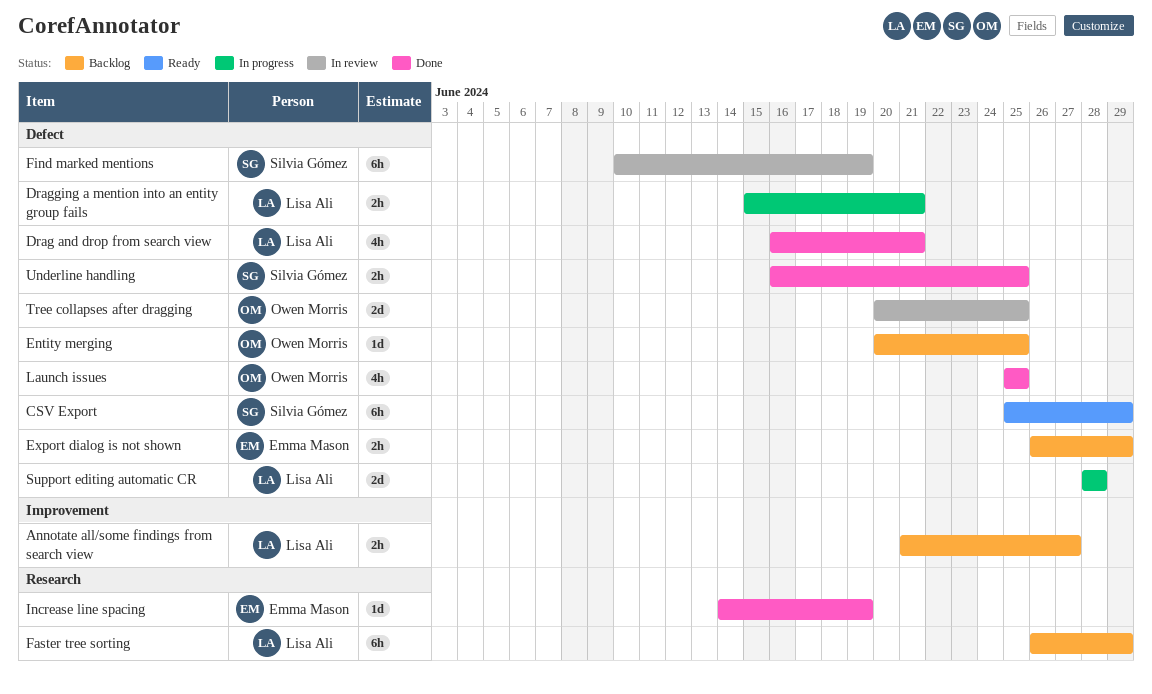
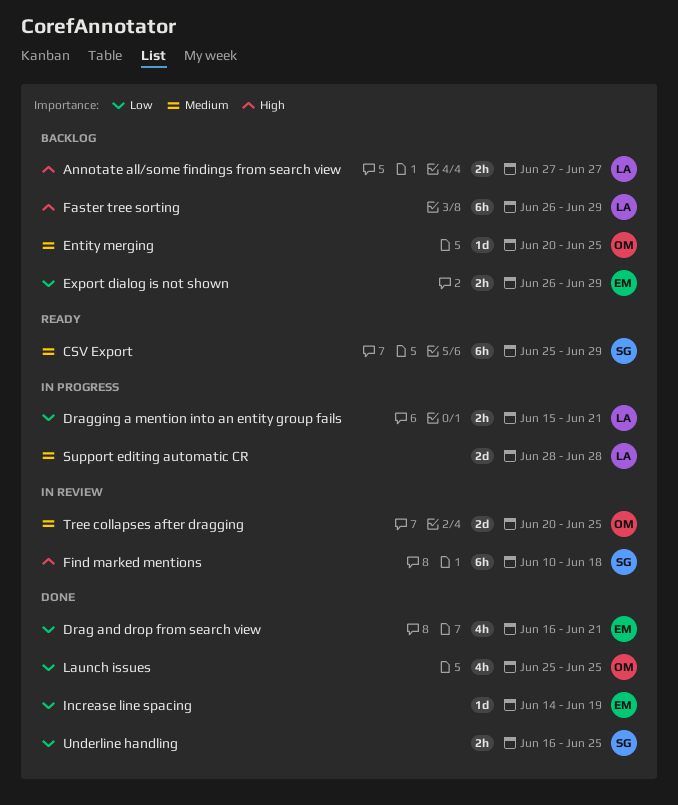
Annotate all/some findings from search view, start: Jun 21 -> Jun 27
Drag and drop from search view, owner: Lisa Ali -> Emma Mason
Find marked mentions, due: Jun 19 -> Jun 18

